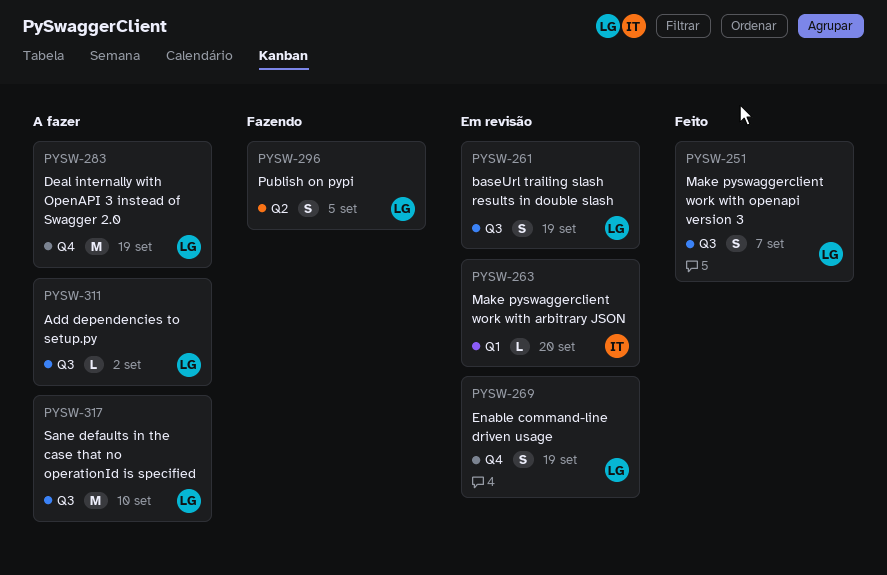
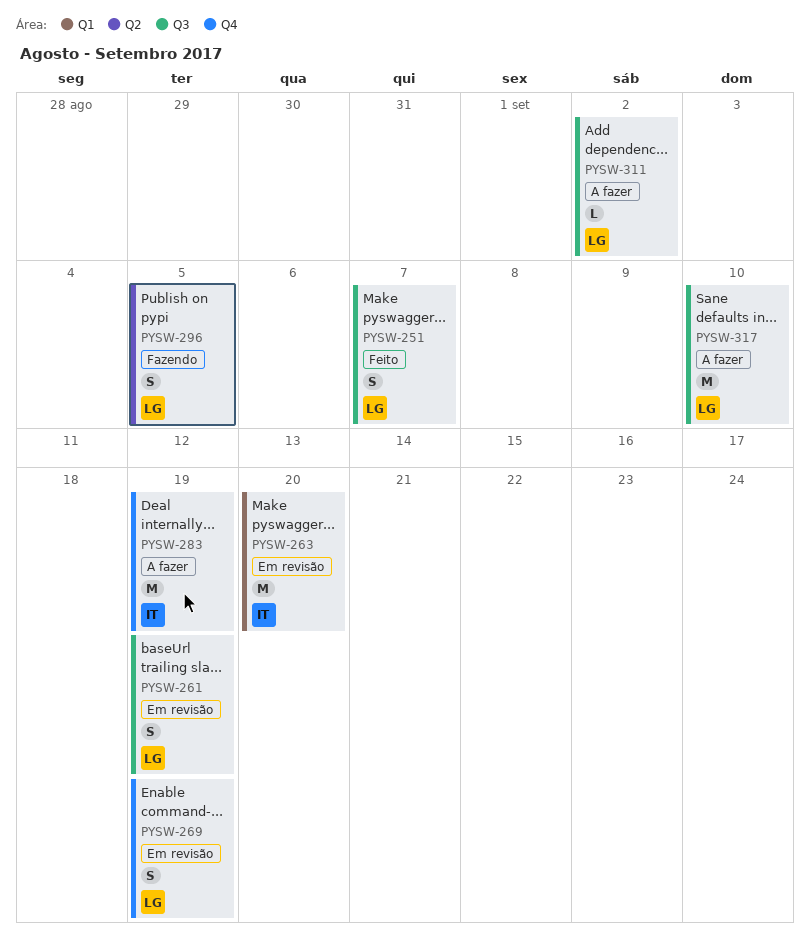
PYSW-263, estimate: L -> M
PYSW-283, owner: LG -> IT

